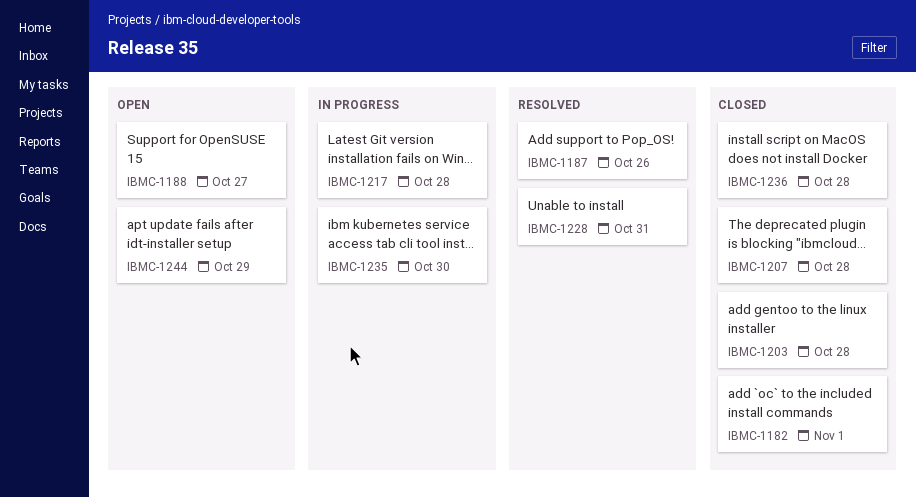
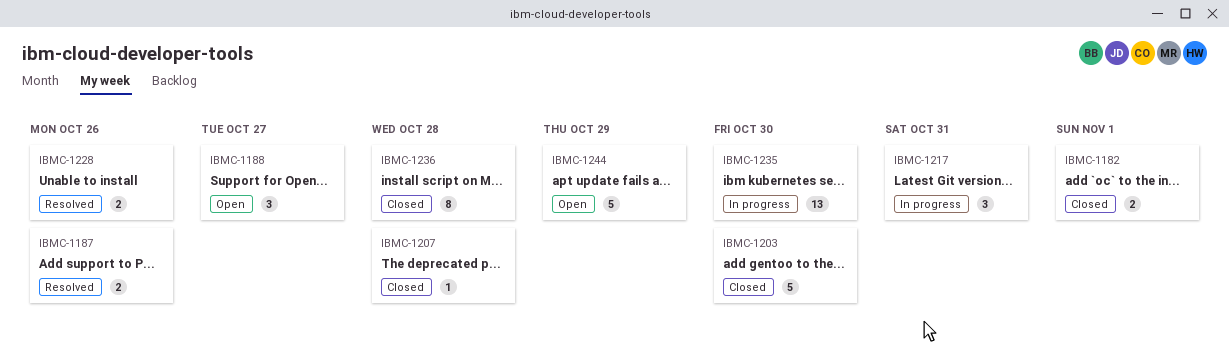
IBMC-1203, due: Oct 28 -> Oct 30
IBMC-1217, due: Oct 28 -> Oct 31
IBMC-1228, due: Oct 31 -> Oct 26

